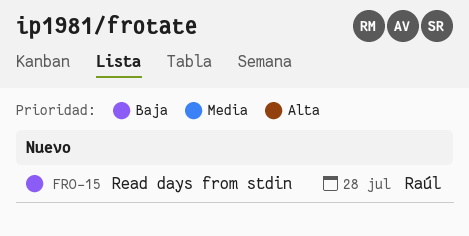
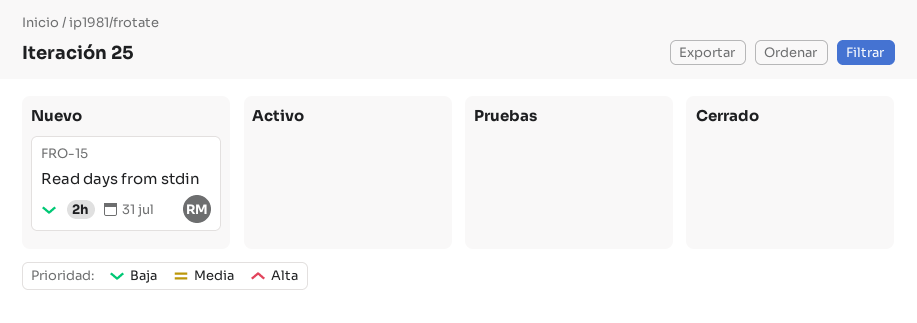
FRO-15, due: Jul 28 -> Jul 31

